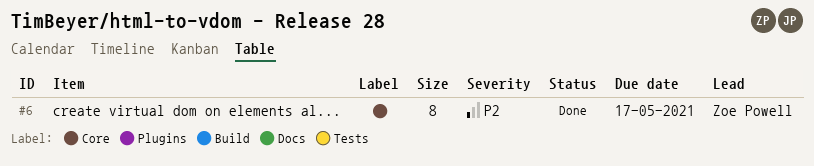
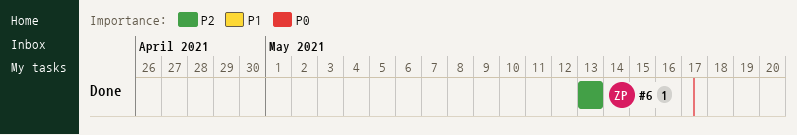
#6, estimate: 8 -> 1
#6, due: May 17 -> May 13

